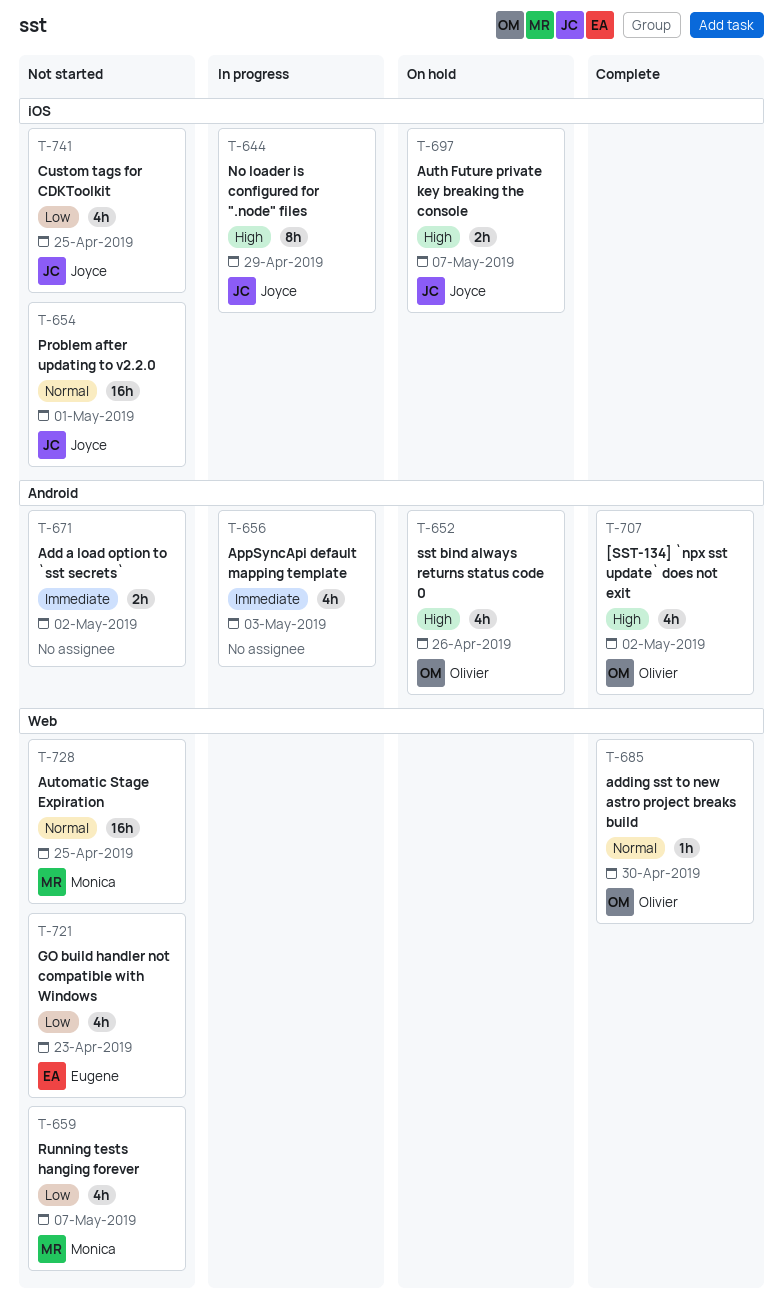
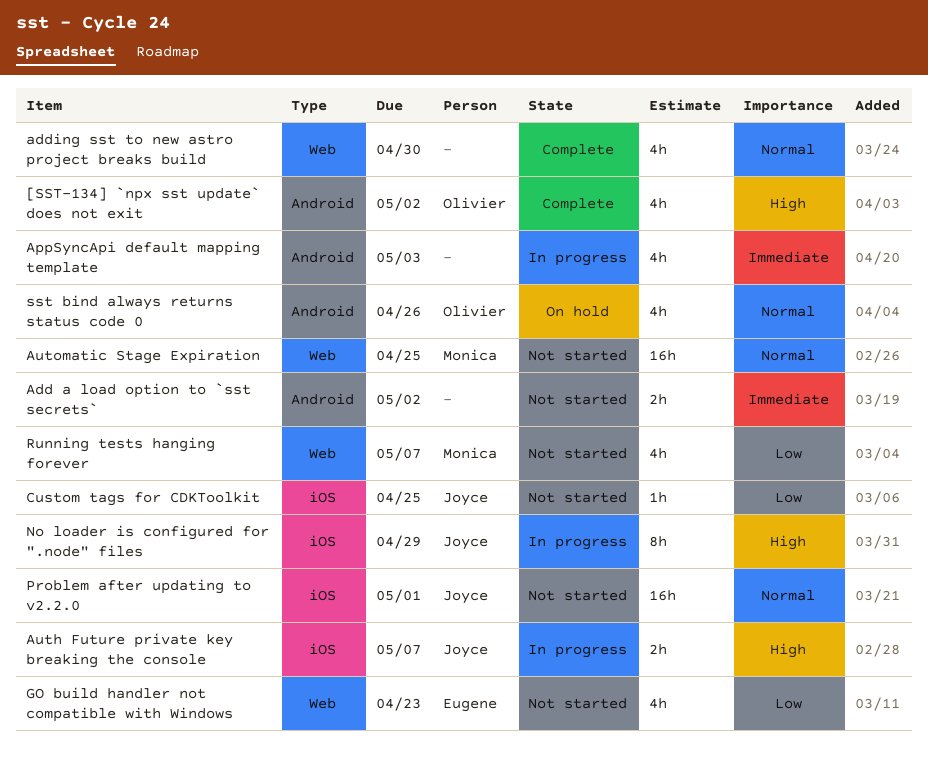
adding sst to new astro project breaks build, owner: Olivier -> none
adding sst to new astro project breaks build, estimate: 1h -> 4h
Auth Future private key breaking the console, status: On hold -> In progress
Custom tags for CDKToolkit, estimate: 4h -> 1h
sst bind always returns status code 0, priority: High -> Normal

